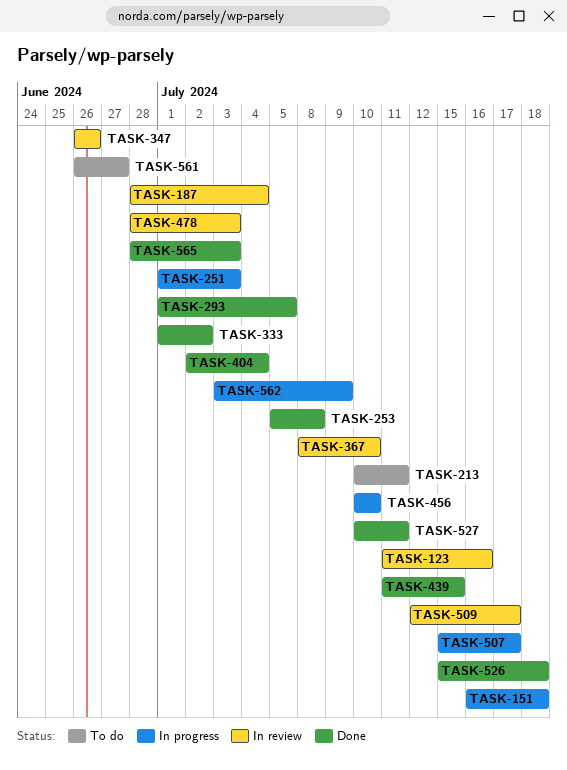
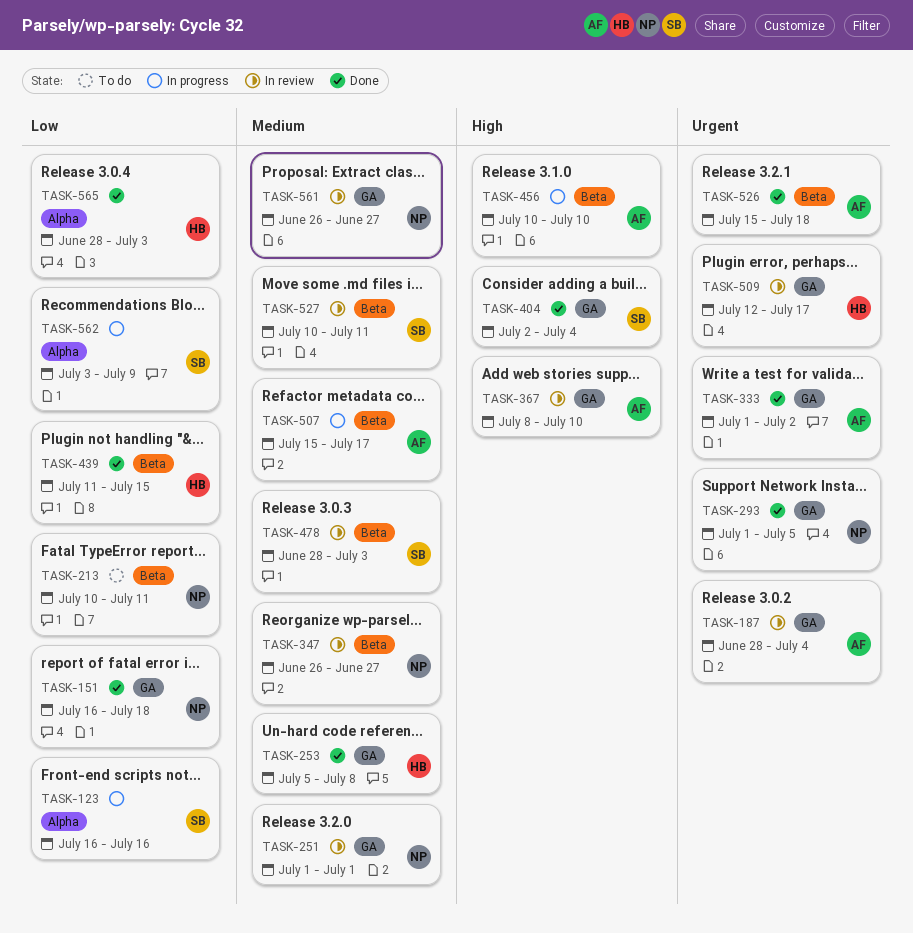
TASK-123, status: In review -> In progress
TASK-123, start: Jul 11 -> Jul 16
TASK-151, status: In progress -> Done
TASK-251, status: In progress -> In review
TASK-251, due: Jul 3 -> Jul 1
TASK-347, due: Jun 26 -> Jun 27
TASK-527, status: Done -> In review
TASK-561, status: To do -> In review

